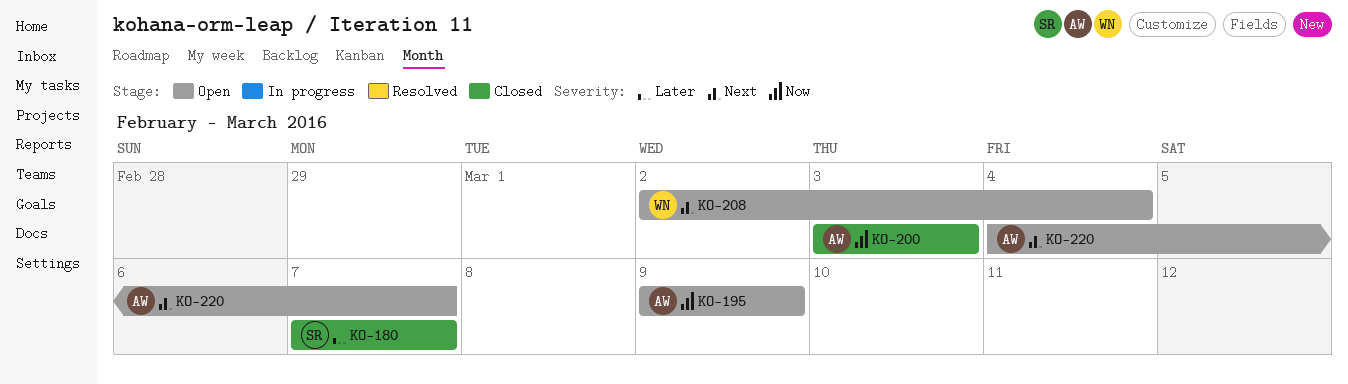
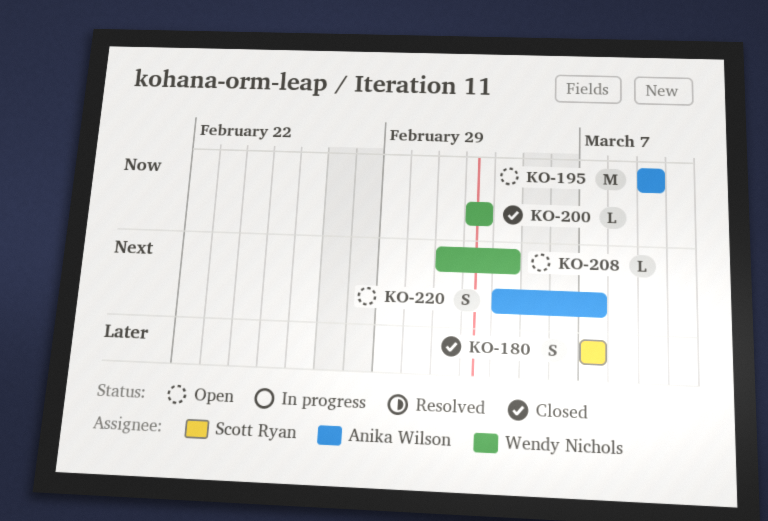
KO-200, owner: Anika Wilson -> Wendy Nichols

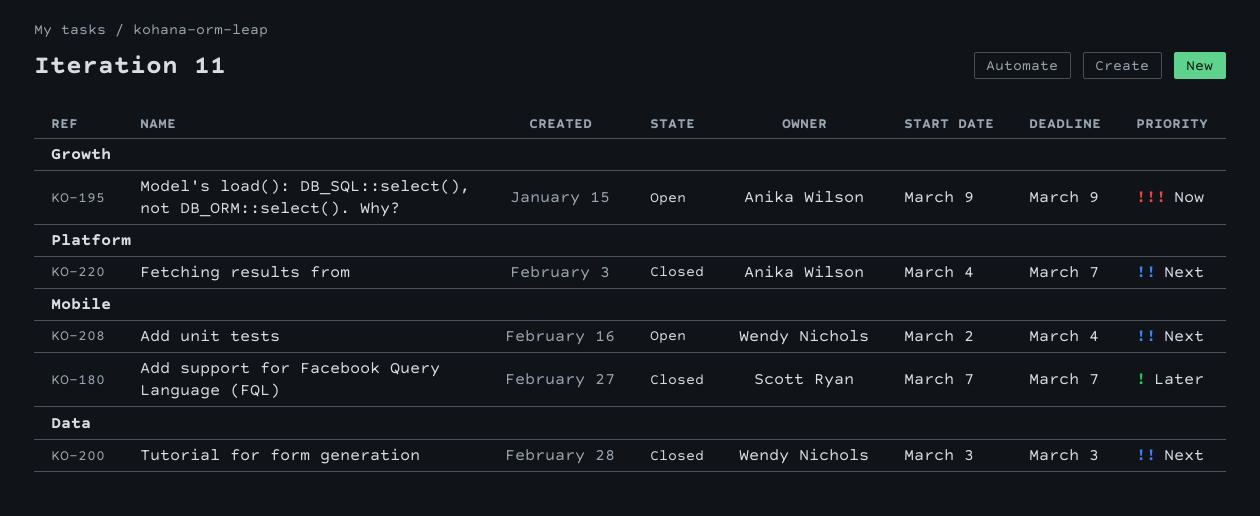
KO-200, priority: Now -> Next
KO-220, status: Open -> Closed

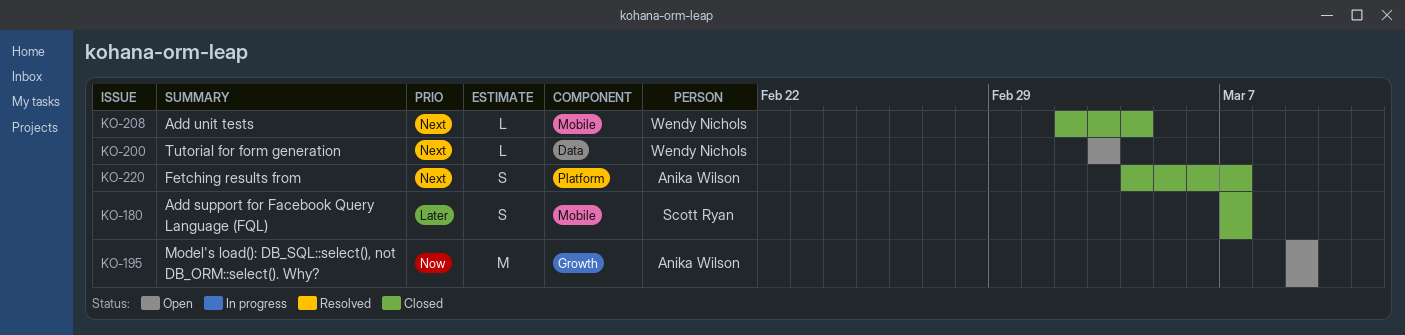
KO-200, status: Closed -> Open
KO-208, status: Open -> Closed

